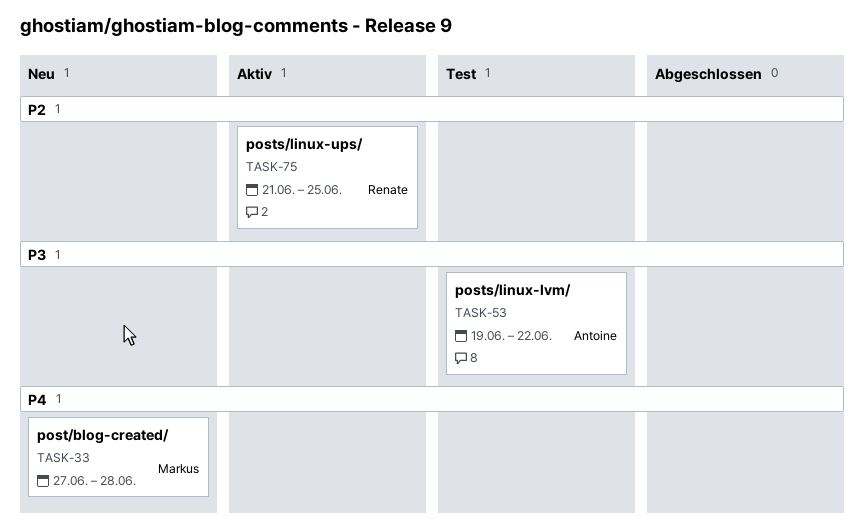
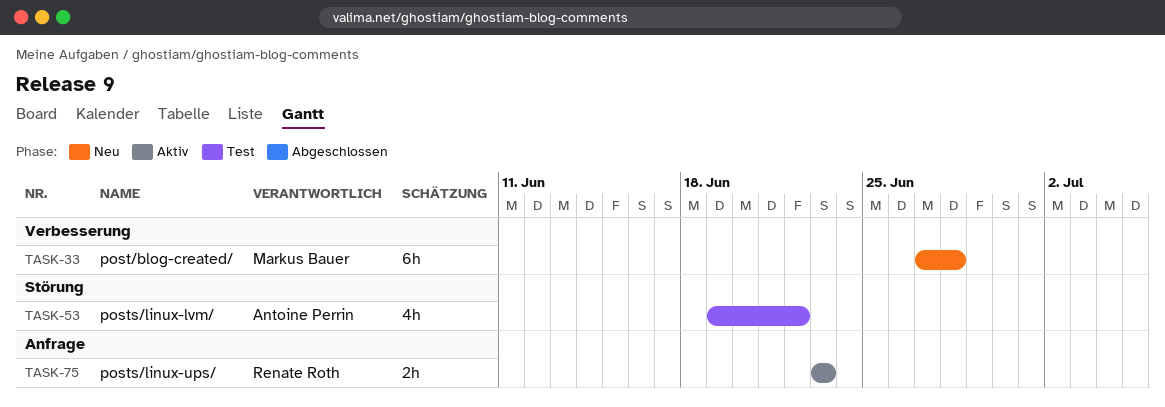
TASK-75, start: Jun 21 -> Jun 23
TASK-75, due: Jun 25 -> Jun 23

